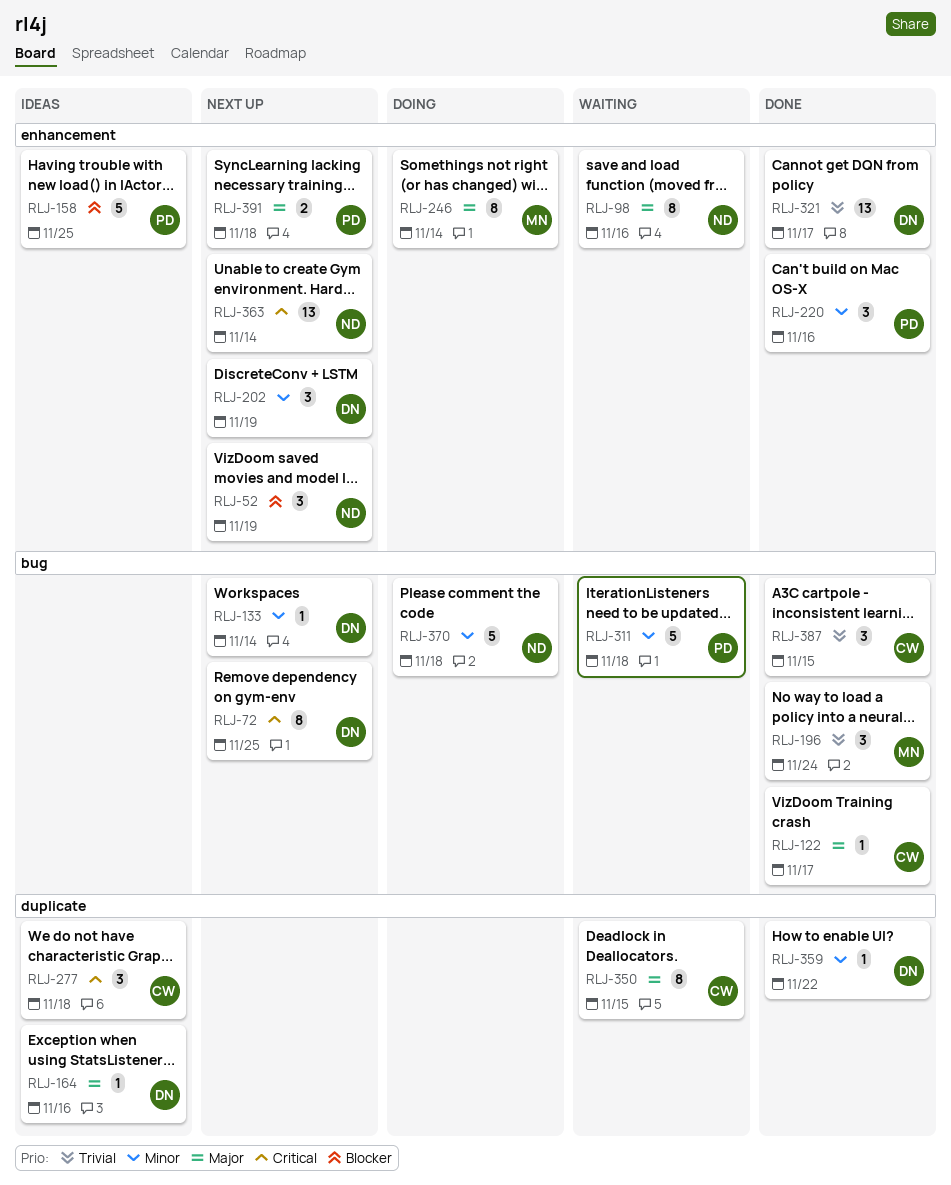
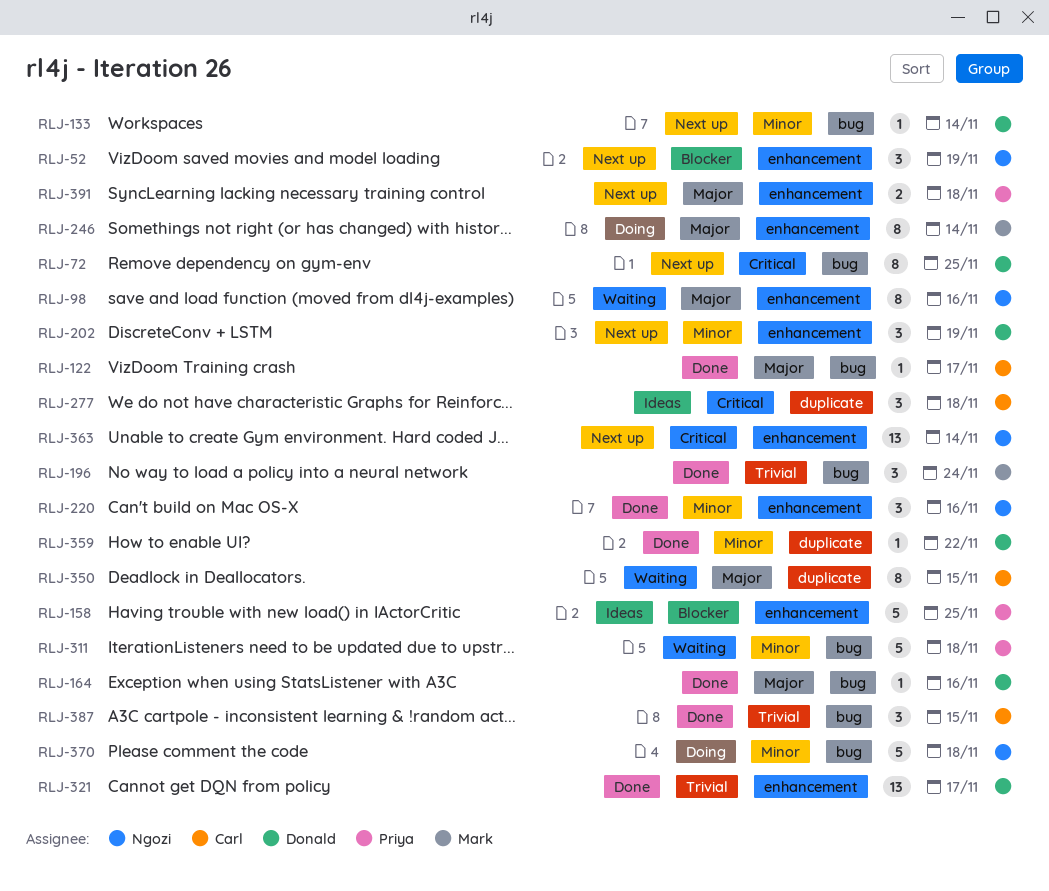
RLJ-164, status: Ideas -> Done
RLJ-164, label: duplicate -> bug
RLJ-220, owner: Priya -> Ngozi

